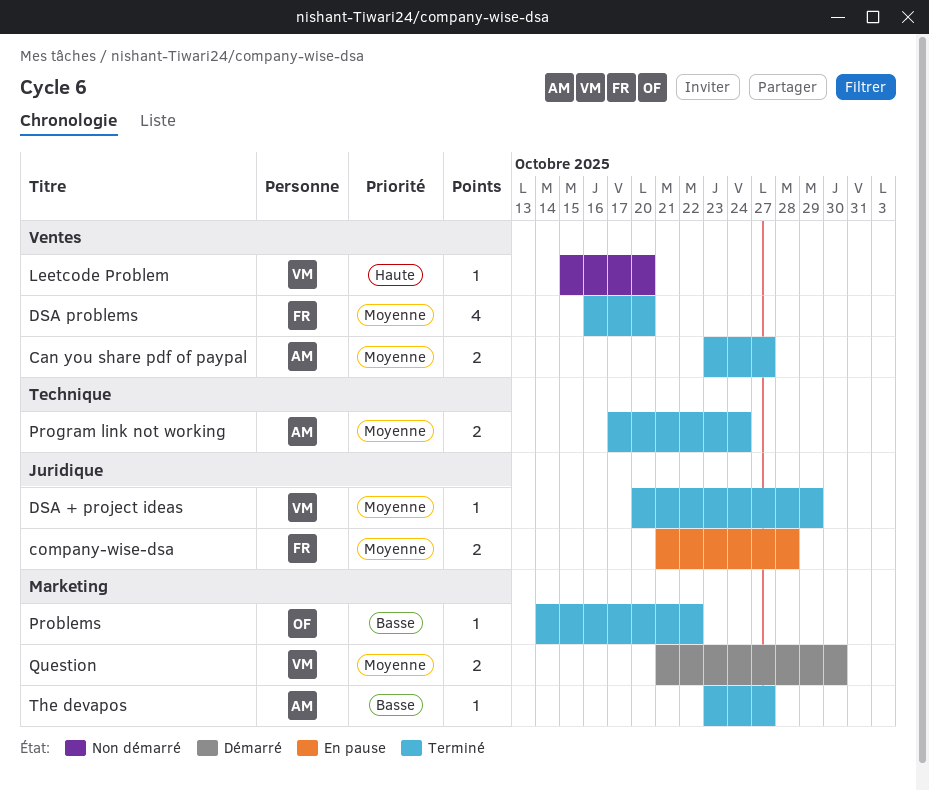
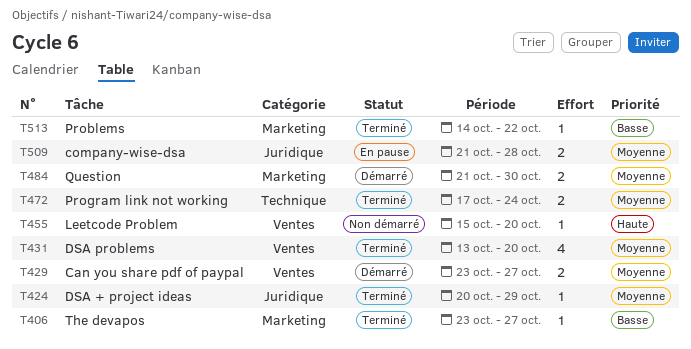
Can you share pdf of paypal, status: Terminé -> Démarré
DSA problems, start: Oct 16 -> Oct 13

